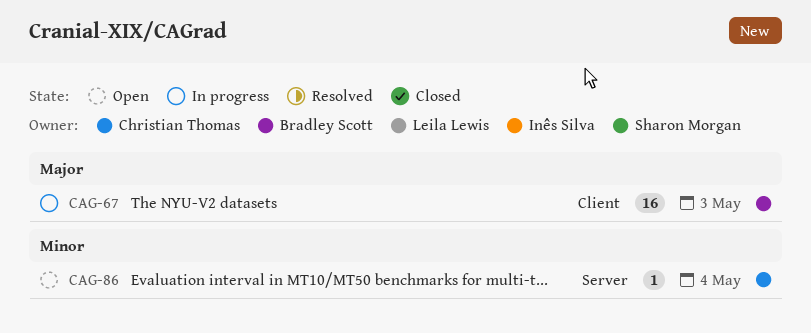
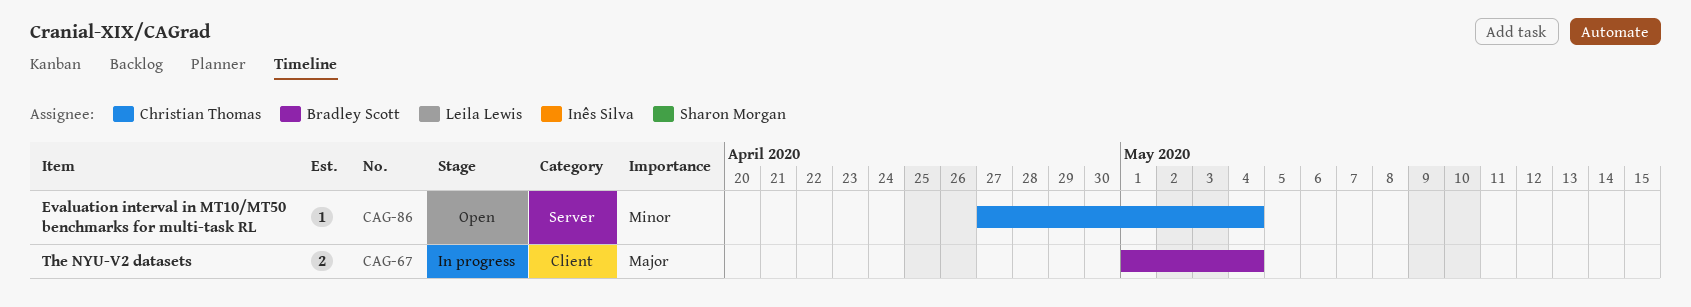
CAG-67, estimate: 16 -> 2
CAG-67, due: May 3 -> May 4

